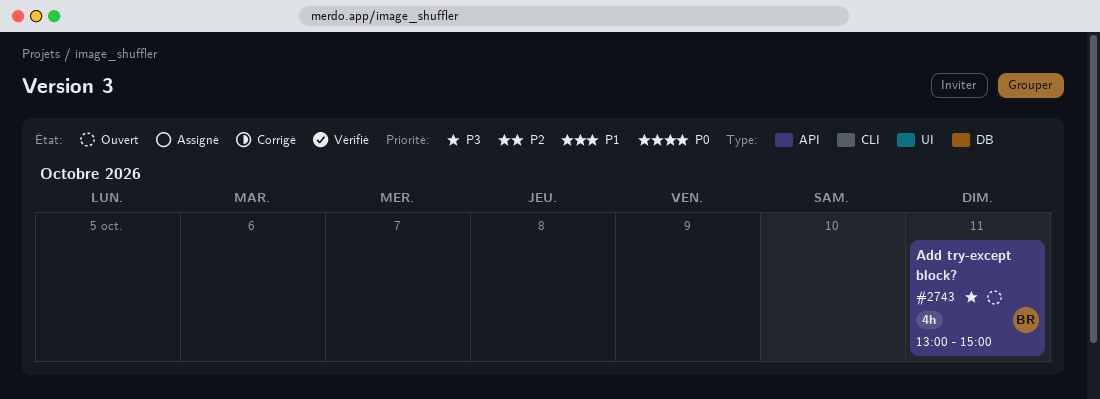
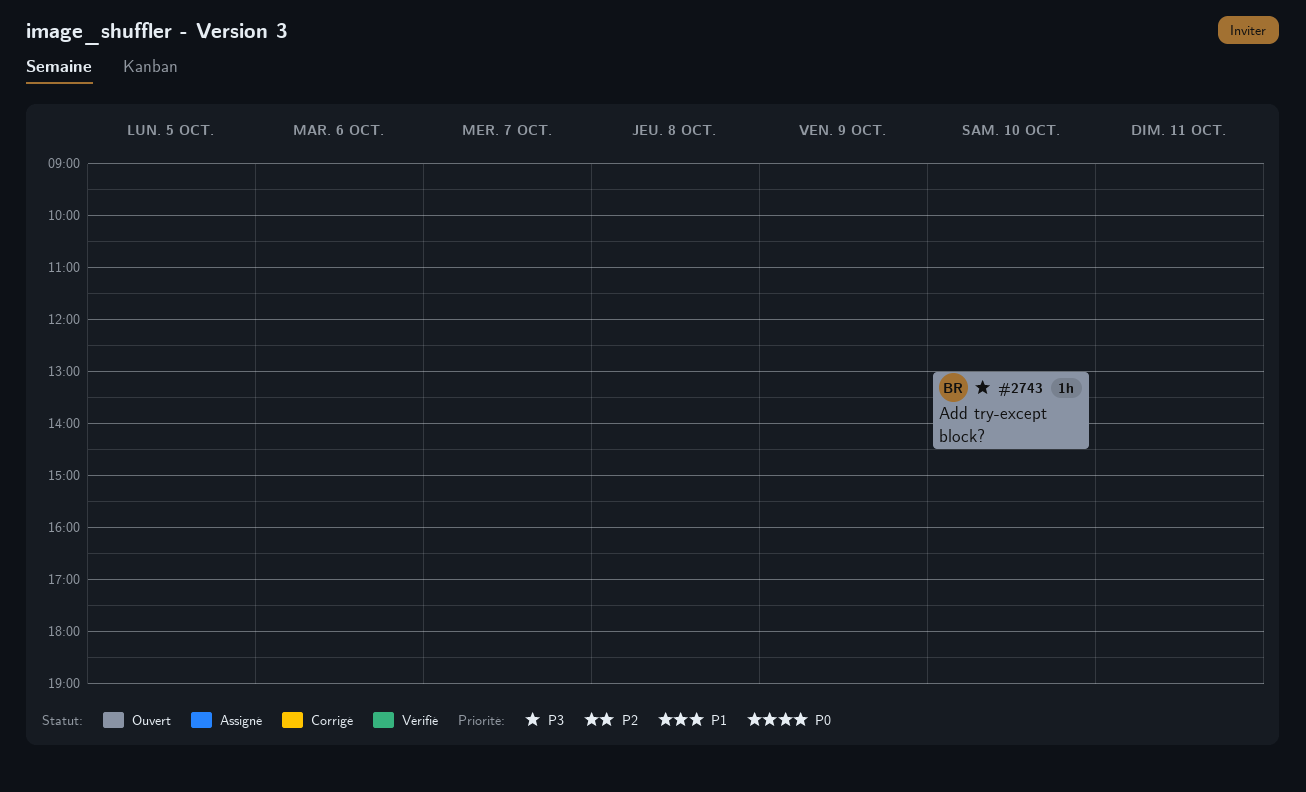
#2743, estimate: 4h -> 1h
#2743, day: Oct 11 -> Oct 10
#2743, ends: 15:00 -> 14:30

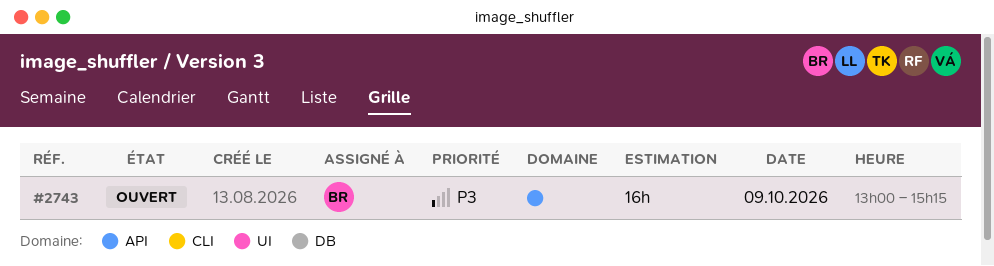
#2743, estimate: 1h -> 16h
#2743, day: Oct 10 -> Oct 9
#2743, ends: 14:30 -> 15:15

